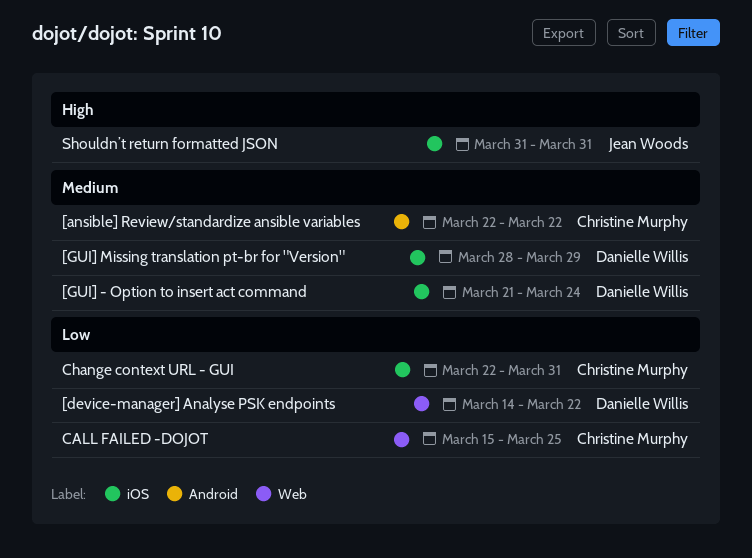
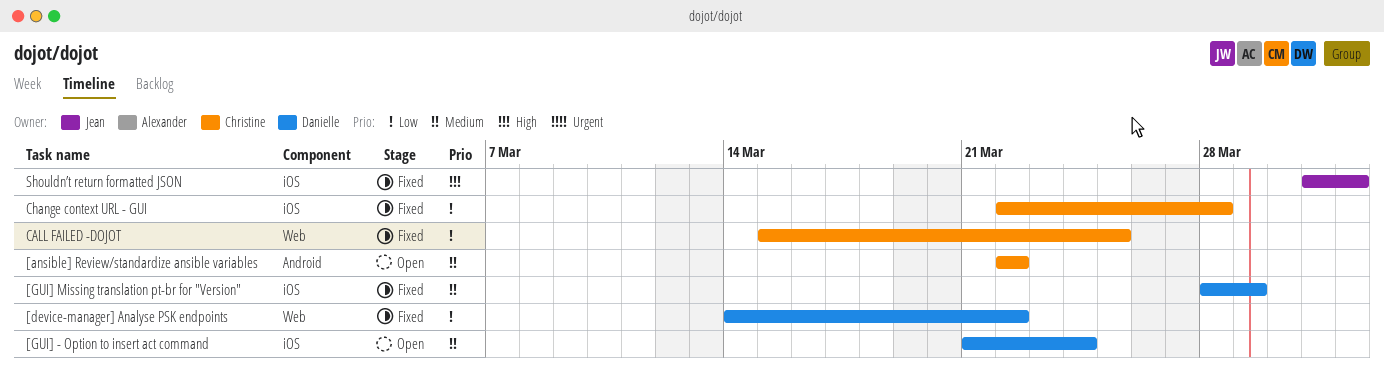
Change context URL - GUI, due: Mar 31 -> Mar 28
Shouldn’t return formatted JSON, due: Mar 31 -> Apr 1

